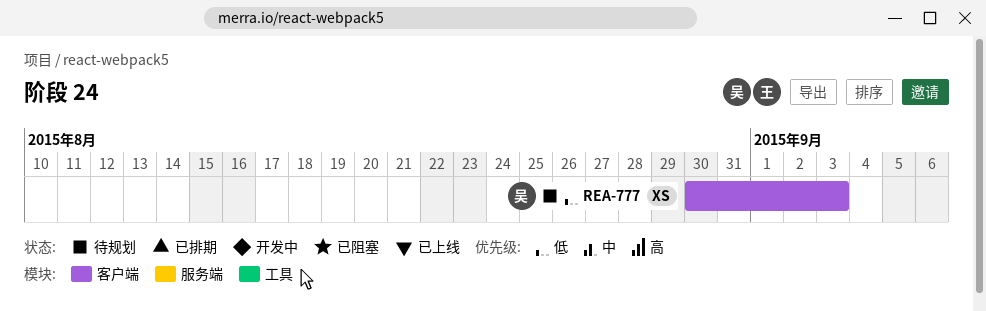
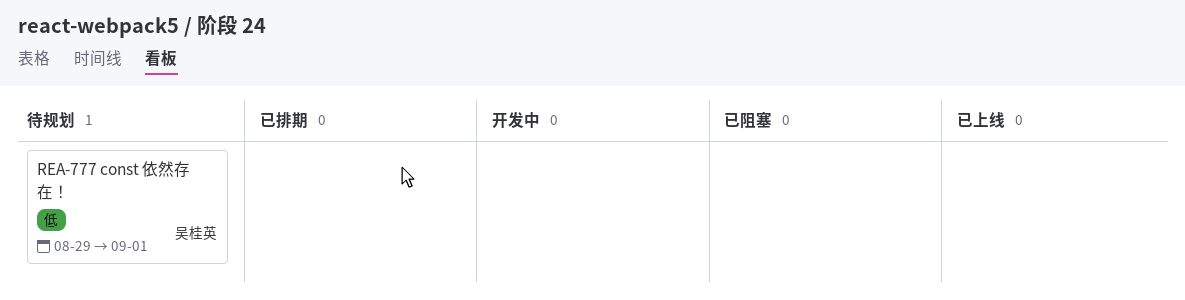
REA-777, start: Aug 30 -> Aug 29
REA-777, due: Sep 3 -> Sep 1

